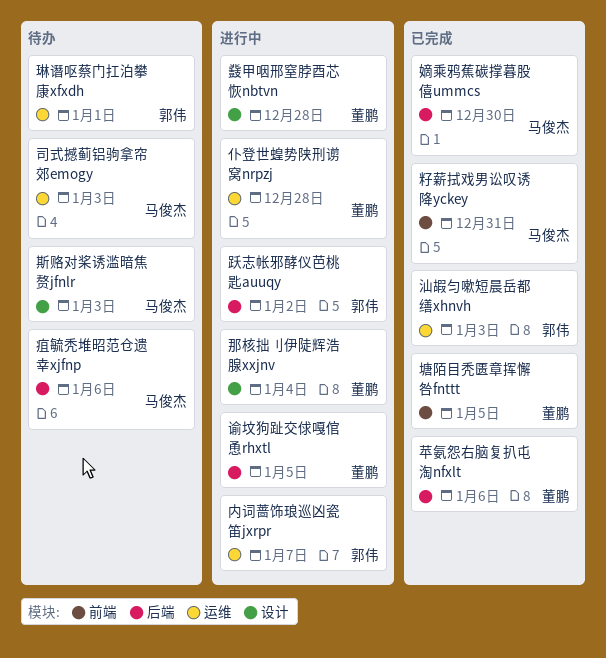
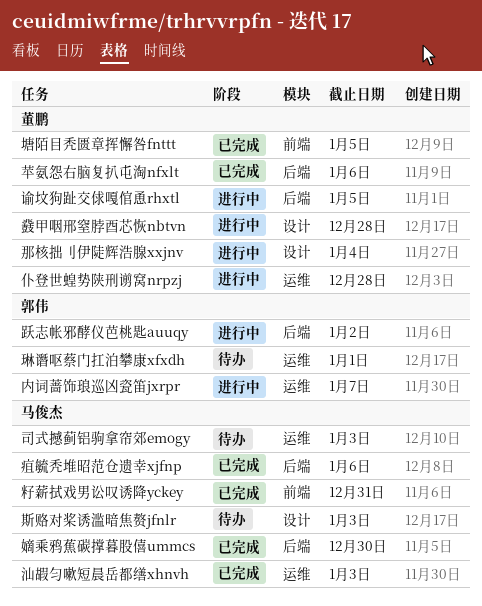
汕嘏匀嗽短晨岳都缮xhnvh, owner: 郭伟 -> 马俊杰
疽毓秃堆昭范仓遗幸xjfnp, status: 待办 -> 已完成

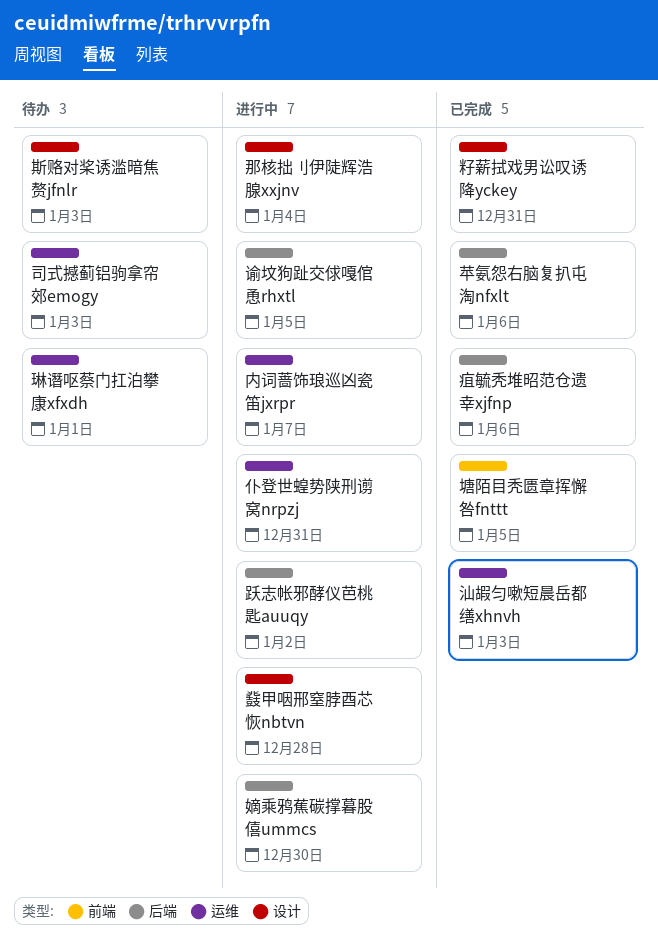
仆登世蝗势陕刑谫窝nrpzj, due: Dec 28 -> Dec 31
嫡乘鸦蕉碳撑暮股僖ummcs, status: 已完成 -> 进行中
籽薪拭戏男讼叹诱降yckey, label: 前端 -> 设计

